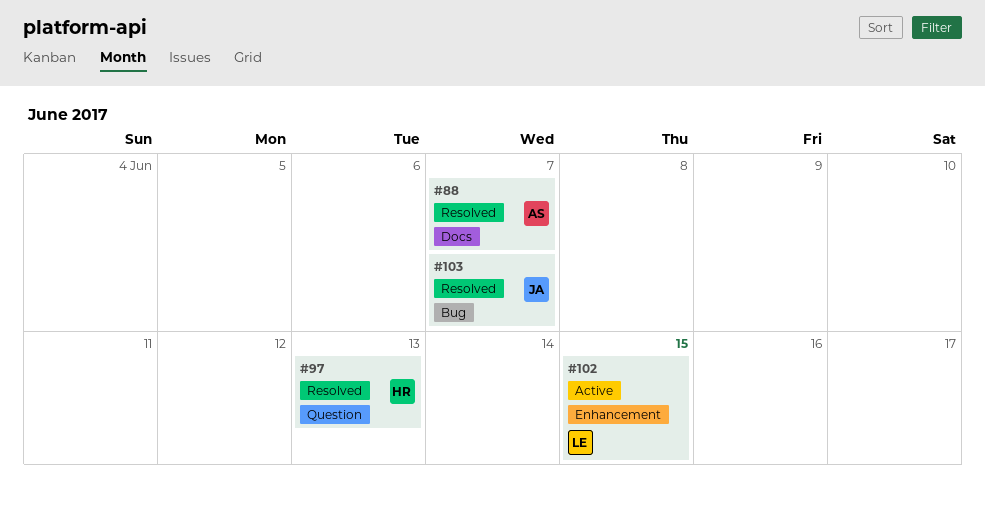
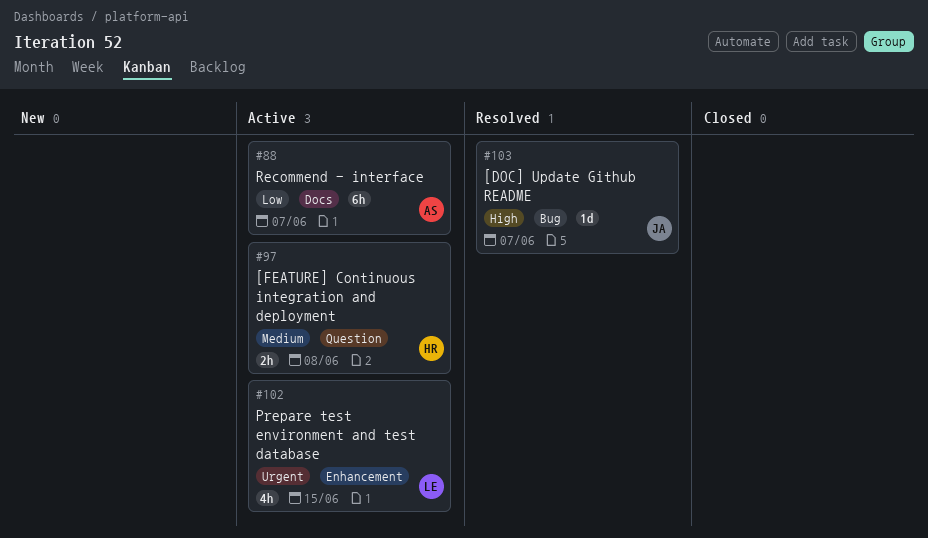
#88, status: Resolved -> Active
#97, status: Resolved -> Active
#97, due: Jun 13 -> Jun 8

